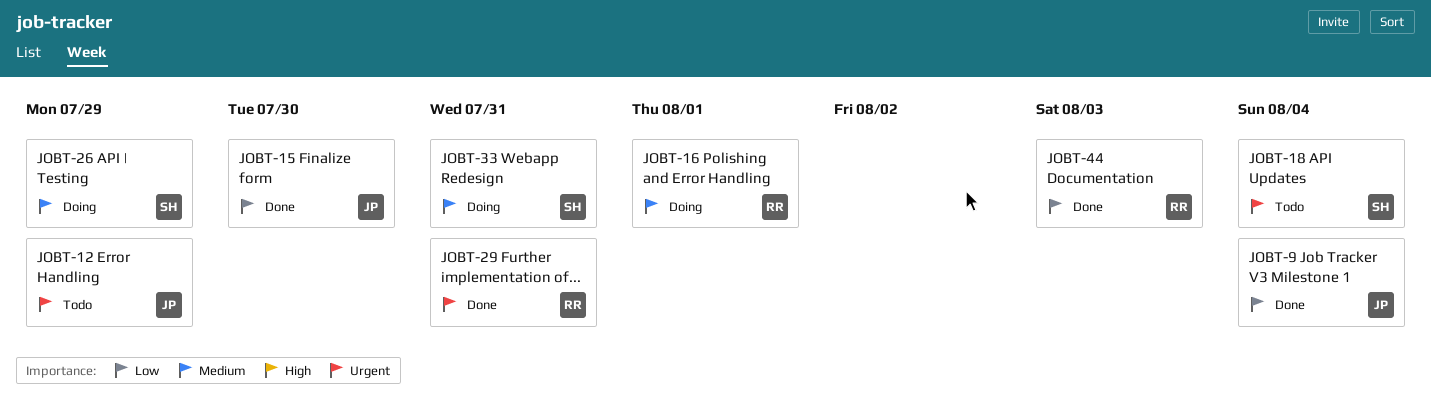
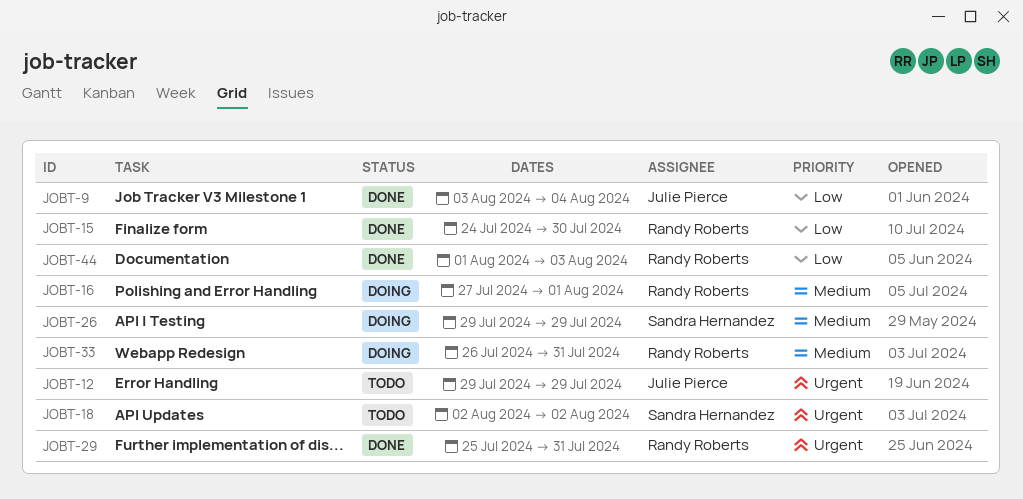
JOBT-15, owner: Julie Pierce -> Randy Roberts
JOBT-18, due: Aug 4 -> Aug 2
JOBT-33, owner: Sandra Hernandez -> Randy Roberts

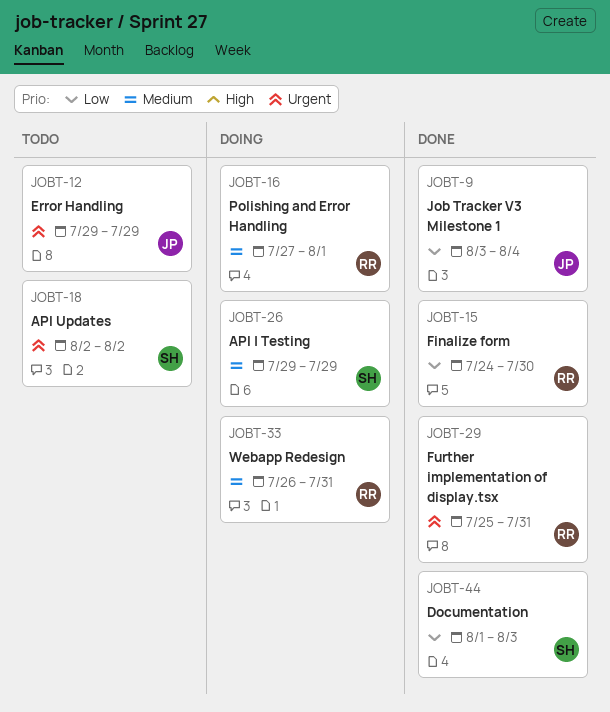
JOBT-44, owner: Randy Roberts -> Sandra Hernandez

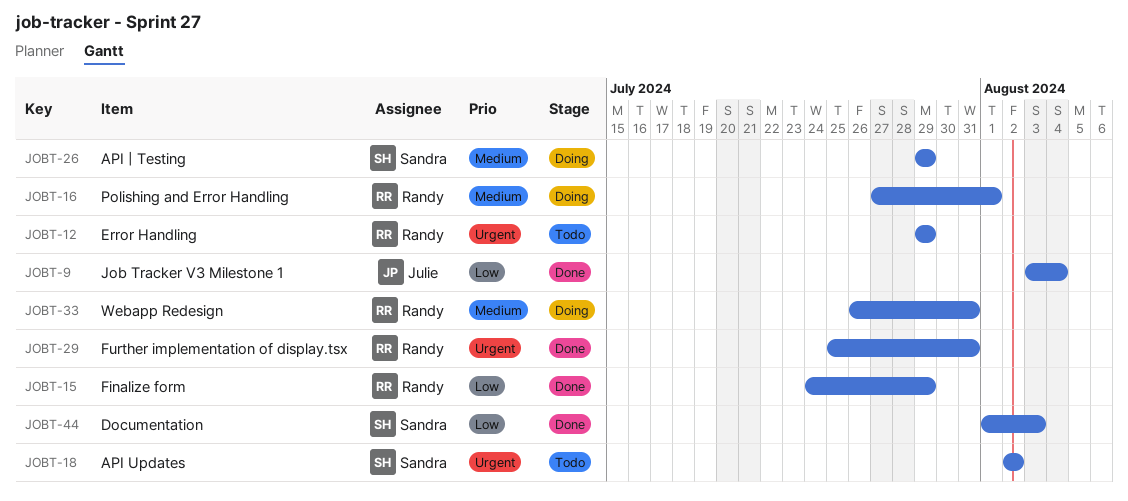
JOBT-12, owner: Julie -> Randy
JOBT-15, due: Jul 30 -> Jul 29

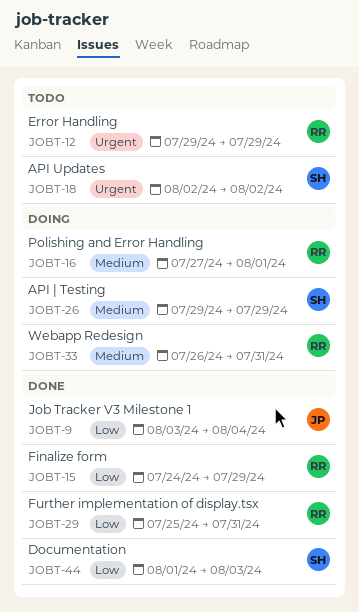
JOBT-29, priority: Urgent -> Low

